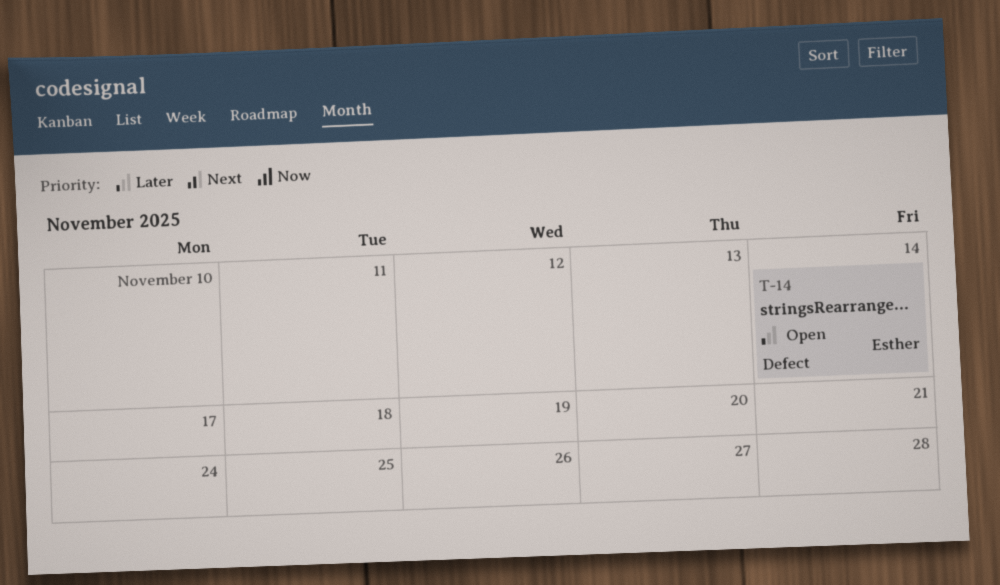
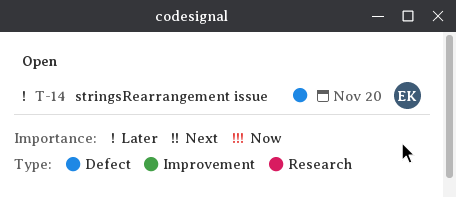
T-14, due: Nov 14 -> Nov 20

